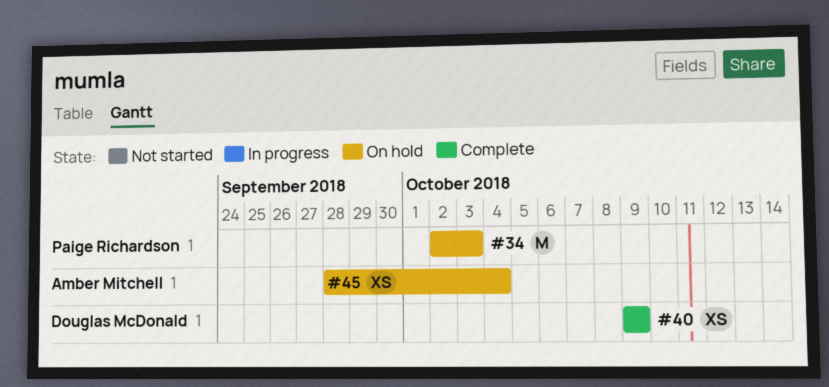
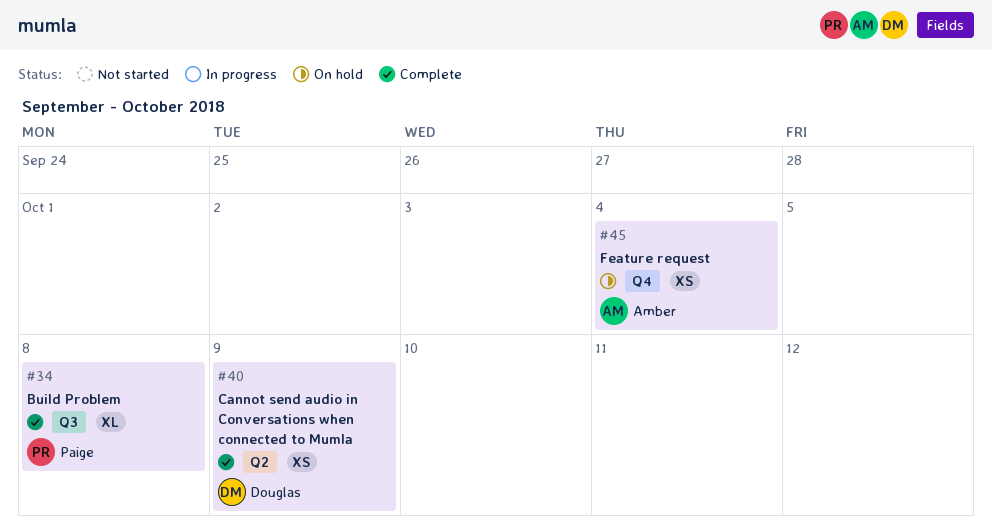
#34, status: On hold -> Complete
#34, estimate: M -> XL
#34, due: Oct 3 -> Oct 8

